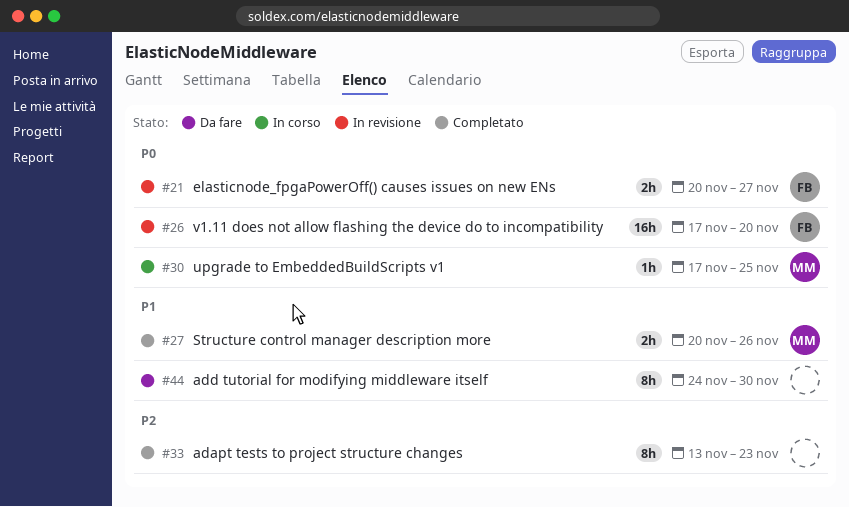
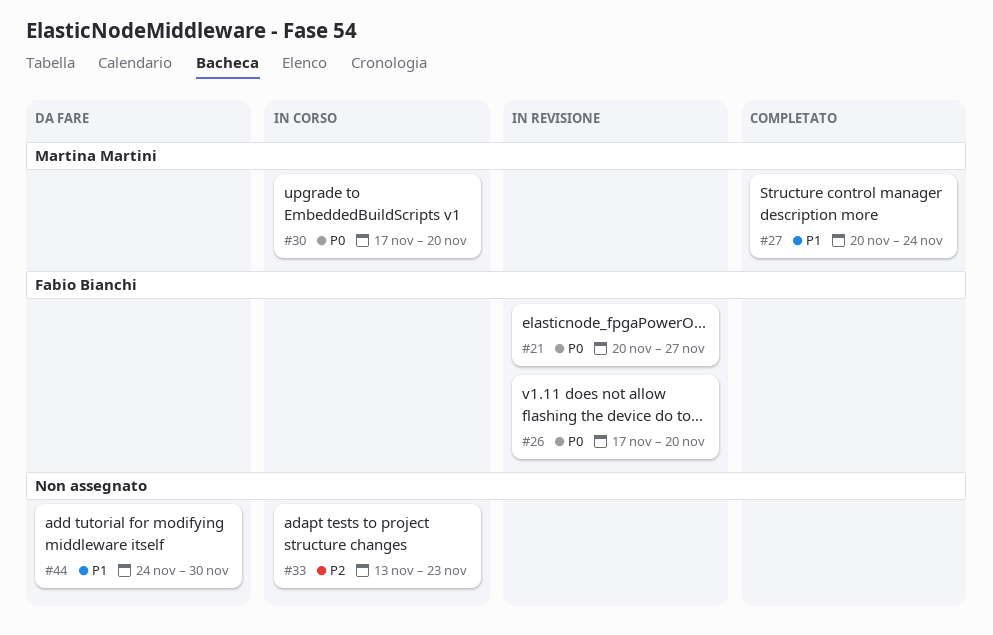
#27, due: Nov 26 -> Nov 24
#30, due: Nov 25 -> Nov 20
#33, status: Completato -> In corso

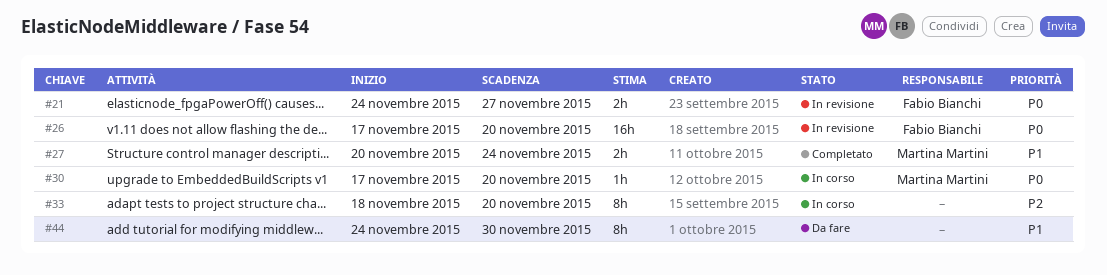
#21, start: Nov 20 -> Nov 24
#33, start: Nov 13 -> Nov 18
#33, due: Nov 23 -> Nov 20

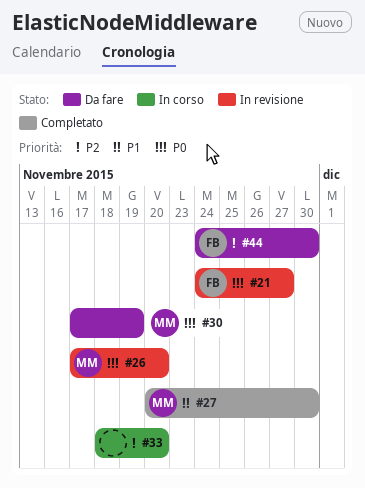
#26, owner: Fabio Bianchi -> Martina Martini
#27, due: Nov 24 -> Nov 30
#30, status: In corso -> Da fare
#30, due: Nov 20 -> Nov 19
#44, owner: none -> Fabio Bianchi
#44, priority: P1 -> P2

